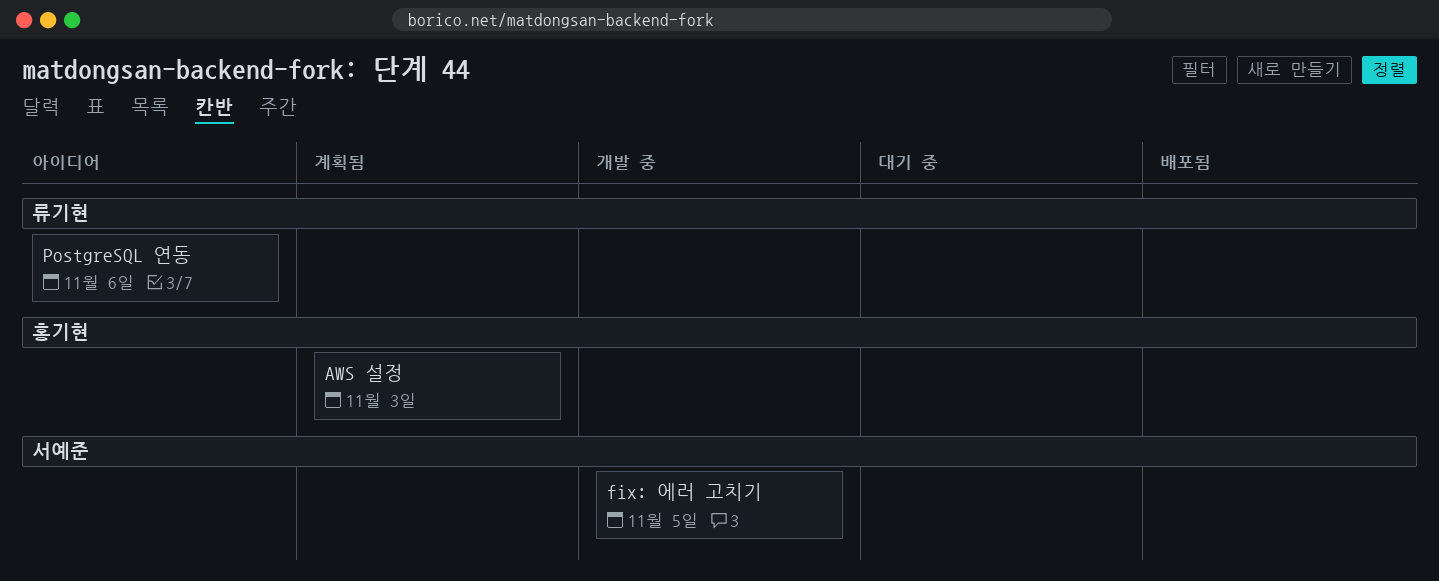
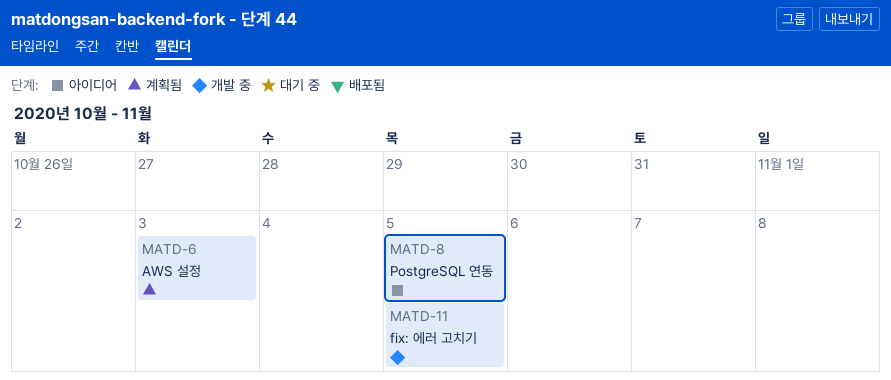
PostgreSQL 연동, due: Nov 6 -> Nov 5

